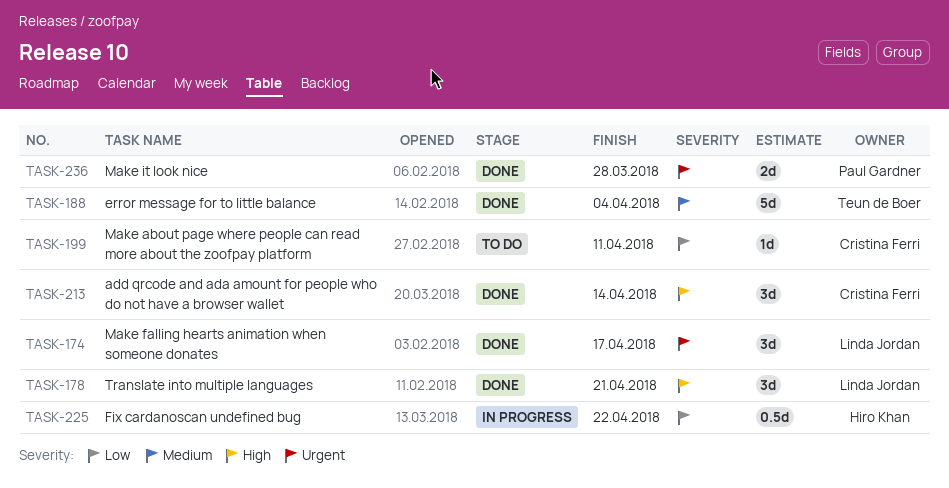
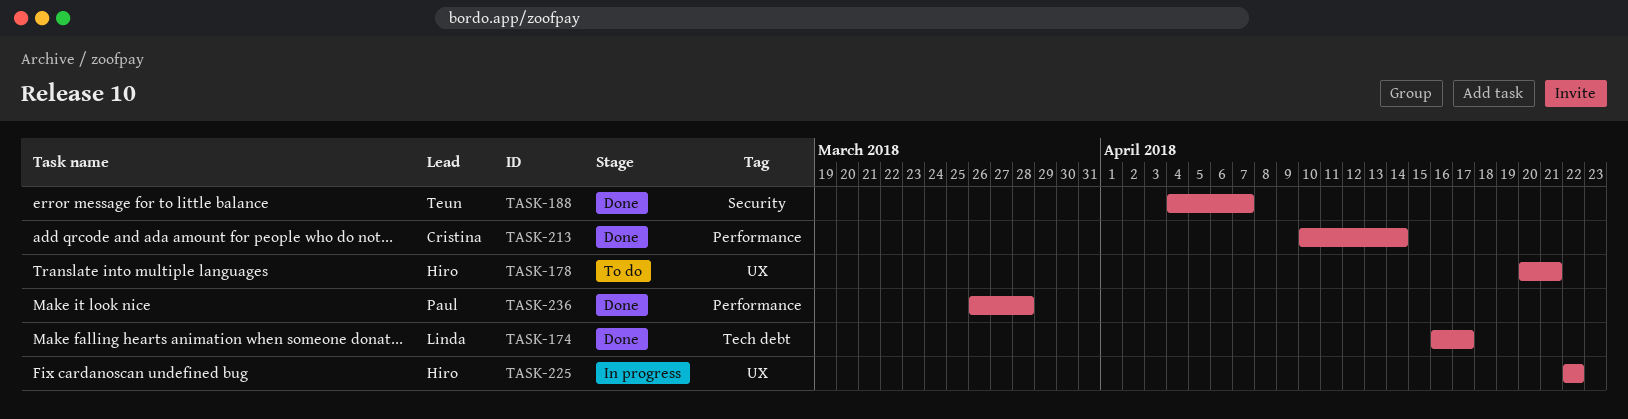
TASK-178, status: Done -> To do
TASK-178, owner: Linda Jordan -> Hiro Khan
TASK-188, due: Apr 4 -> Apr 7
TASK-199: present -> none

